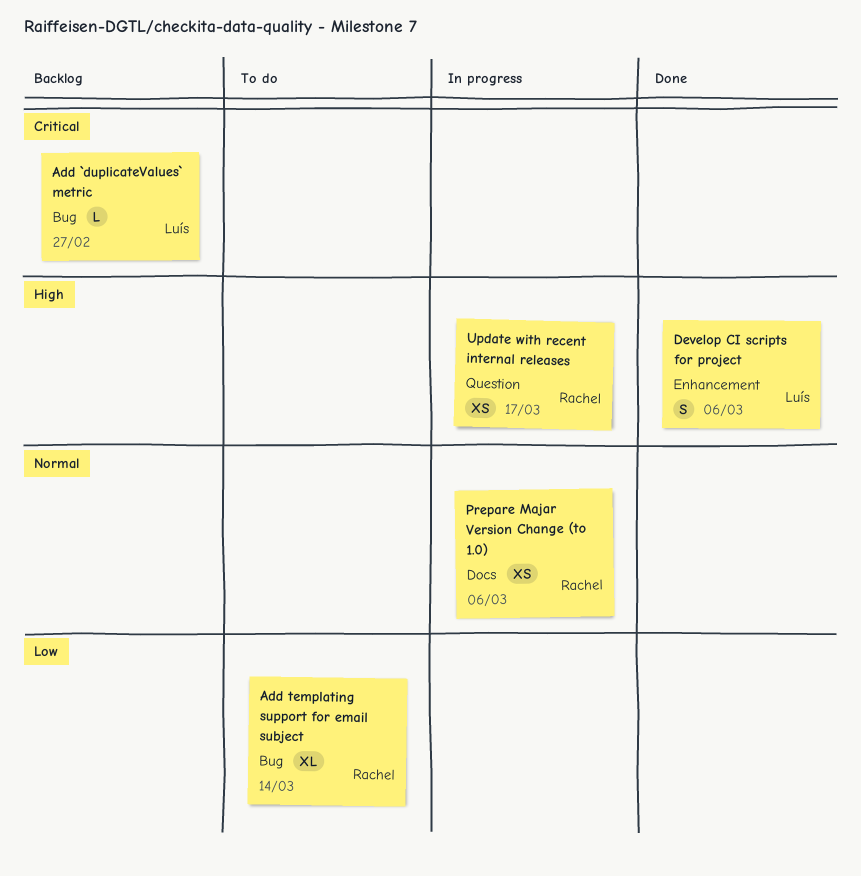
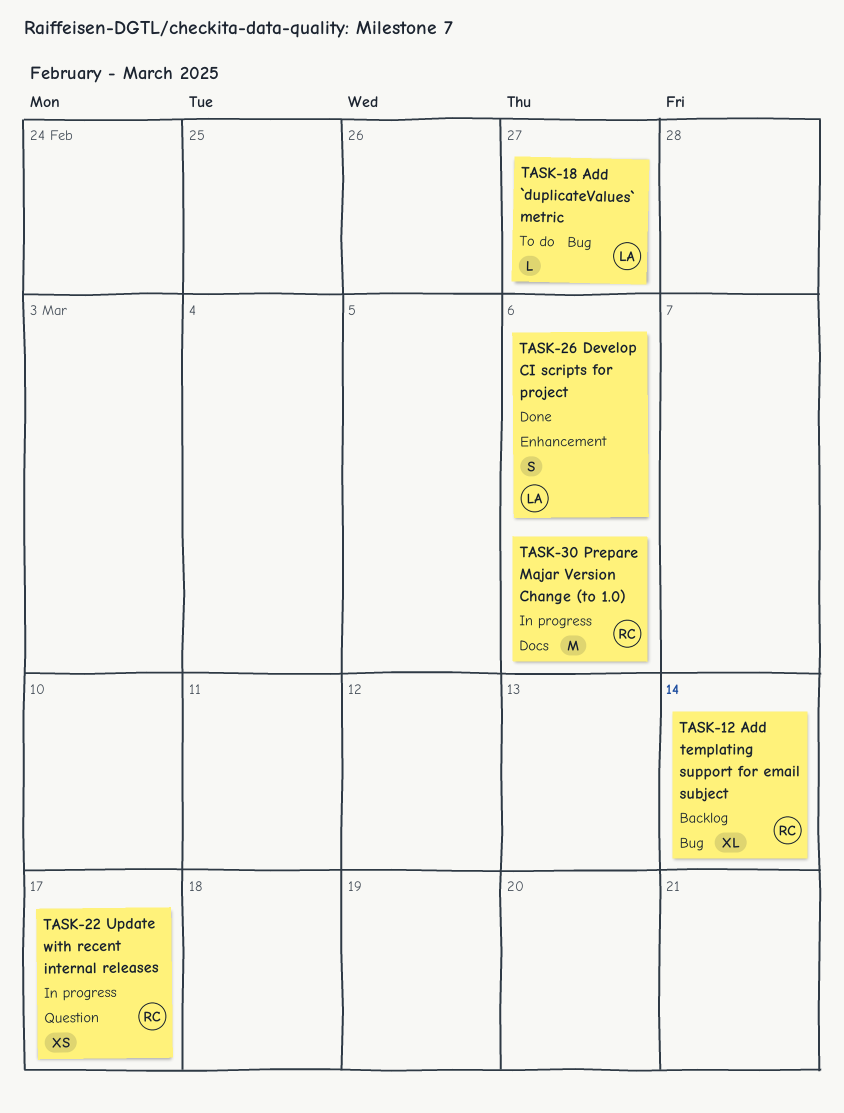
Add `duplicateValues` metric, status: Backlog -> To do
Add templating support for email subject, status: To do -> Backlog
Prepare Majar Version Change (to 1.0), estimate: XS -> M

